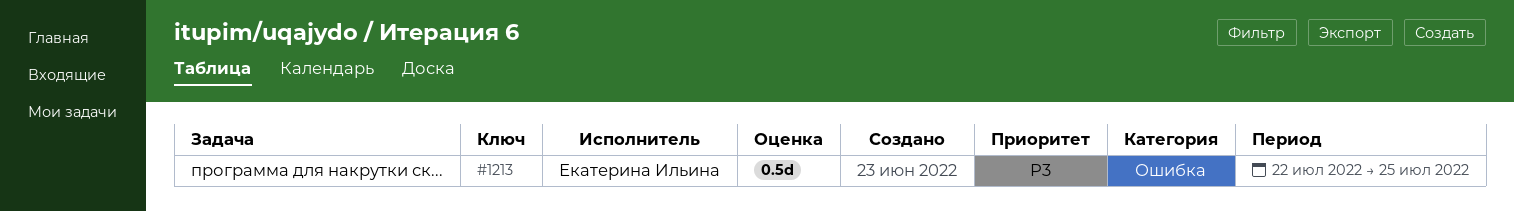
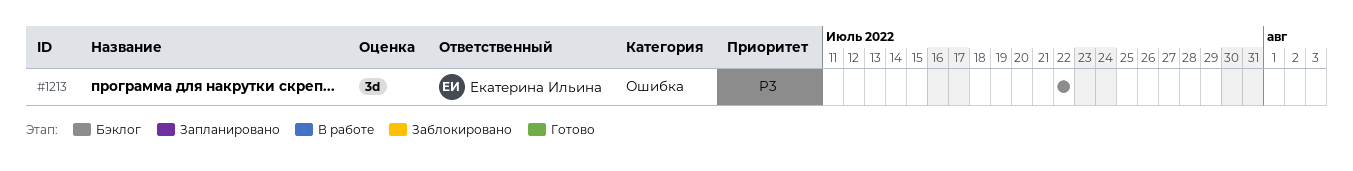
#1213, estimate: 0.5d -> 3d
#1213, due: Jul 25 -> Jul 22

